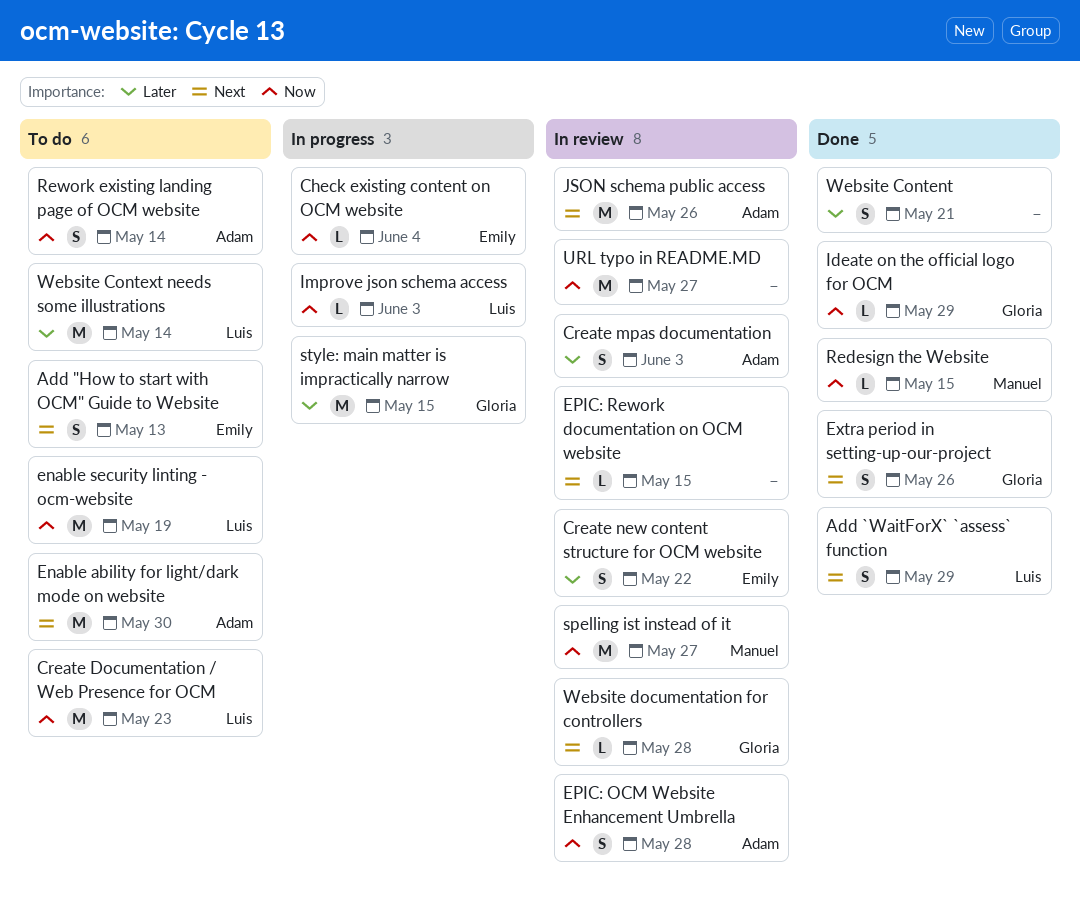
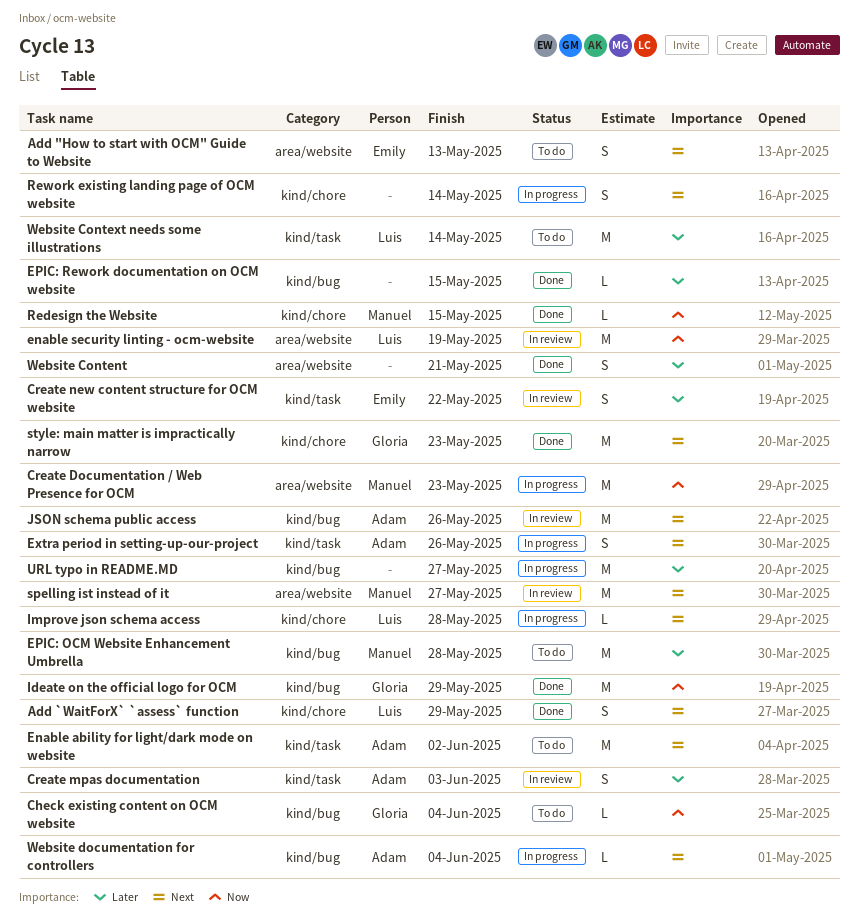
Check existing content on OCM website, status: In progress -> To do
Check existing content on OCM website, owner: Emily -> Gloria
Create Documentation / Web Presence for OCM, status: To do -> In progress
Create Documentation / Web Presence for OCM, owner: Luis -> Manuel
Enable ability for light/dark mode on website, due: May 30 -> Jun 2
enable security linting - ocm-website, status: To do -> In review
EPIC: OCM Website Enhancement Umbrella, status: In review -> To do
EPIC: OCM Website Enhancement Umbrella, owner: Adam -> Manuel
EPIC: OCM Website Enhancement Umbrella, priority: Now -> Later
EPIC: OCM Website Enhancement Umbrella, estimate: S -> M
EPIC: Rework documentation on OCM website, status: In review -> Done
EPIC: Rework documentation on OCM website, priority: Next -> Later
Extra period in setting-up-our-project, status: Done -> In progress
Extra period in setting-up-our-project, owner: Gloria -> Adam
Ideate on the official logo for OCM, estimate: L -> M
Improve json schema access, priority: Now -> Next
Improve json schema access, due: Jun 3 -> May 28
Rework existing landing page of OCM website, status: To do -> In progress
Rework existing landing page of OCM website, owner: Adam -> none
Rework existing landing page of OCM website, priority: Now -> Next
spelling ist instead of it, priority: Now -> Next
style: main matter is impractically narrow, status: In progress -> Done
style: main matter is impractically narrow, priority: Later -> Next
style: main matter is impractically narrow, due: May 15 -> May 23
URL typo in README.MD, status: In review -> In progress
URL typo in README.MD, priority: Now -> Later
Website documentation for controllers, status: In review -> In progress
Website documentation for controllers, owner: Gloria -> Adam
Website documentation for controllers, due: May 28 -> Jun 4

